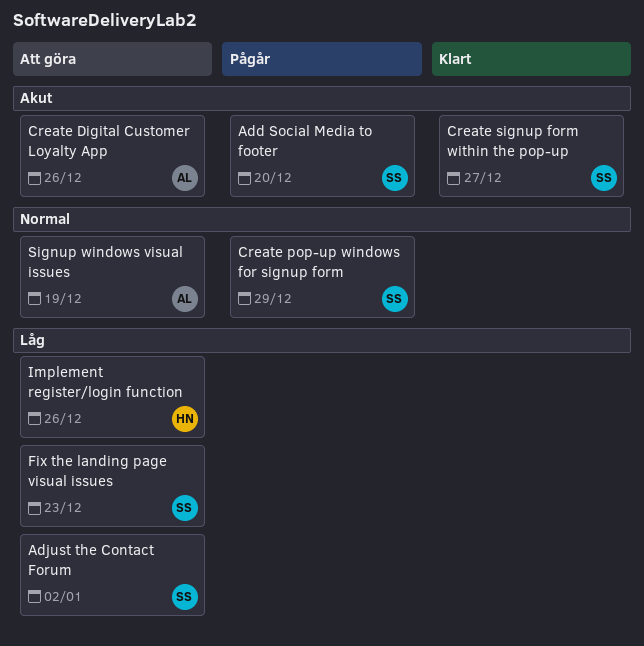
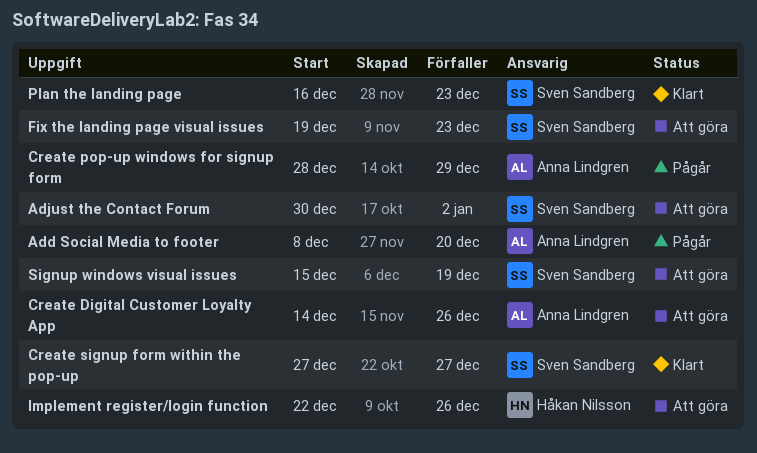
Add Social Media to footer, owner: Sven Sandberg -> Anna Lindgren
Create pop-up windows for signup form, owner: Sven Sandberg -> Anna Lindgren
Plan the landing page: none -> present
Signup windows visual issues, owner: Anna Lindgren -> Sven Sandberg

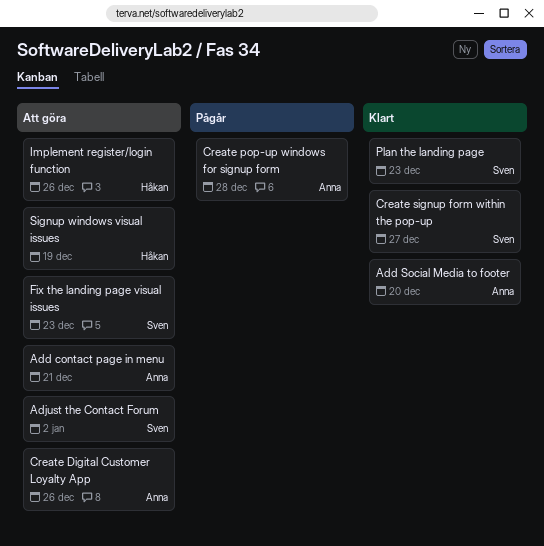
Add contact page in menu: none -> present
Add Social Media to footer, status: Pågår -> Klart
Create pop-up windows for signup form, due: Dec 29 -> Dec 28
Signup windows visual issues, owner: Sven Sandberg -> Håkan Nilsson

